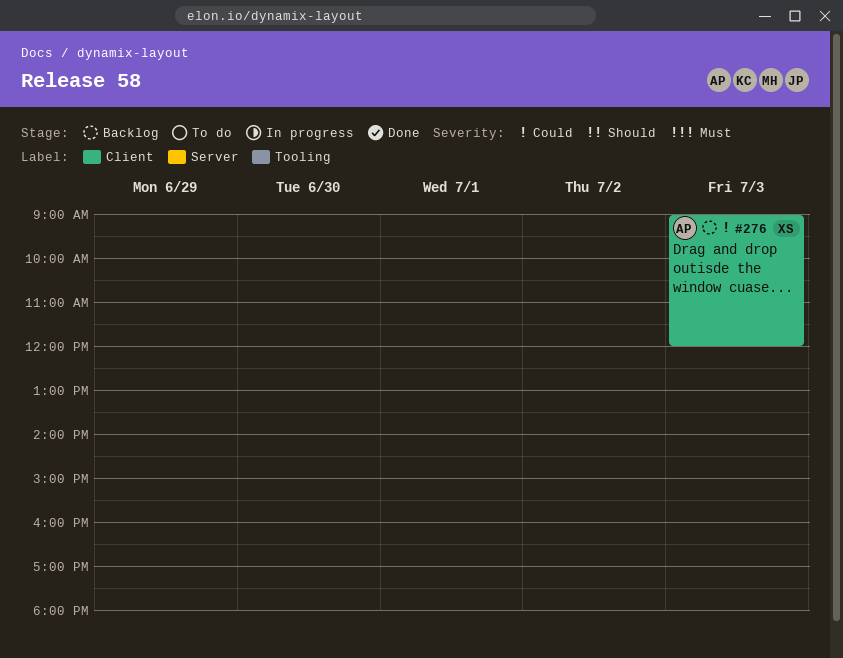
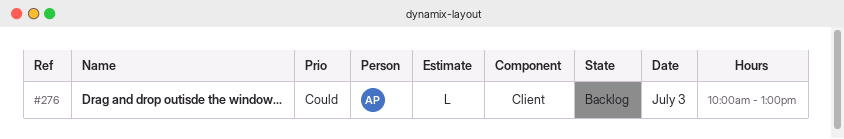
#276, estimate: XS -> L
#276, begins: 09:00 -> 10:00
#276, ends: 12:00 -> 13:00

